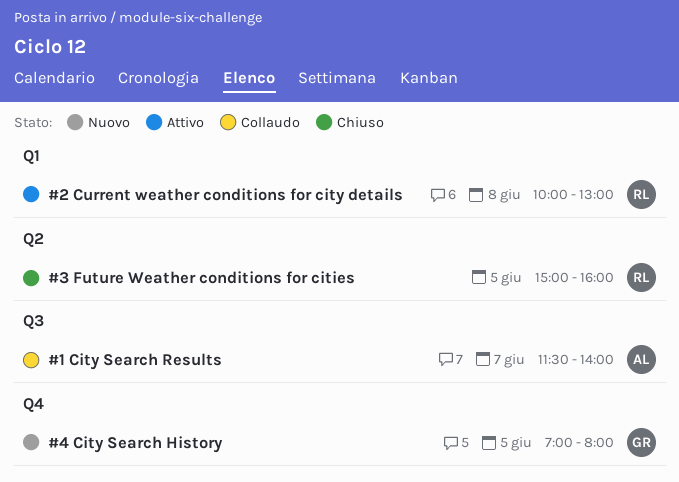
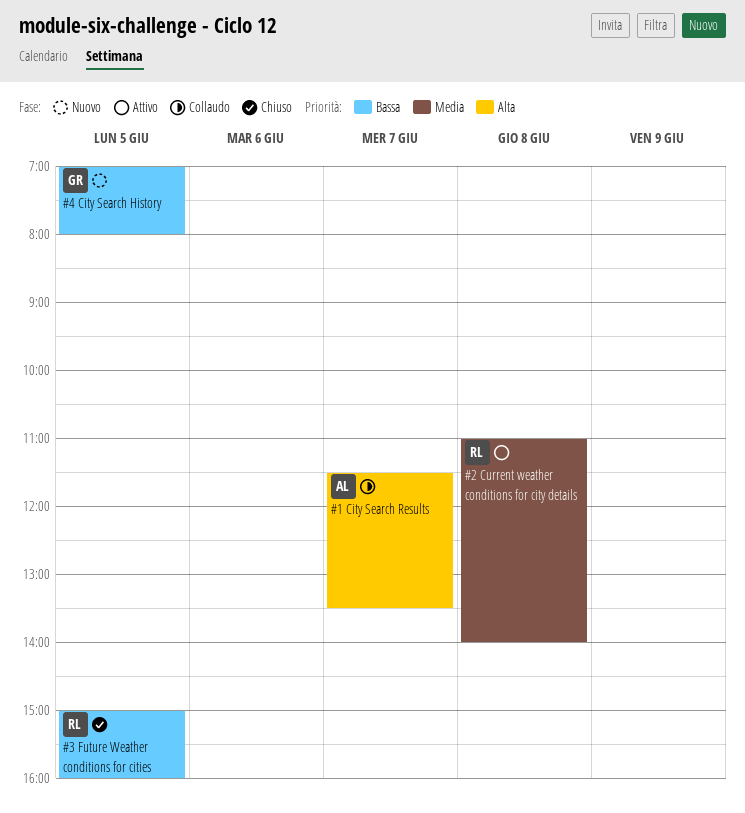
#1 City Search Results, ends: 14:00 -> 13:30
#2 Current weather conditions for city details, begins: 10:00 -> 11:00
#2 Current weather conditions for city details, ends: 13:00 -> 14:00

